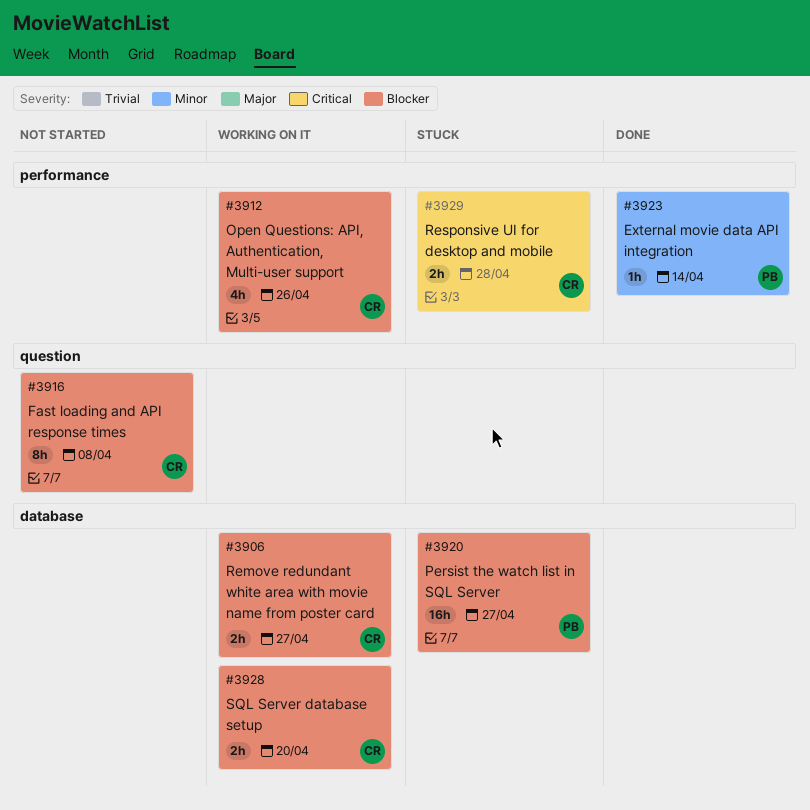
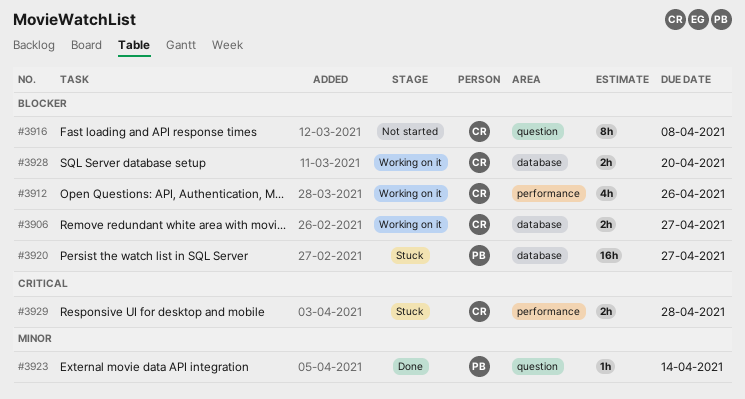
#3923, label: performance -> question

